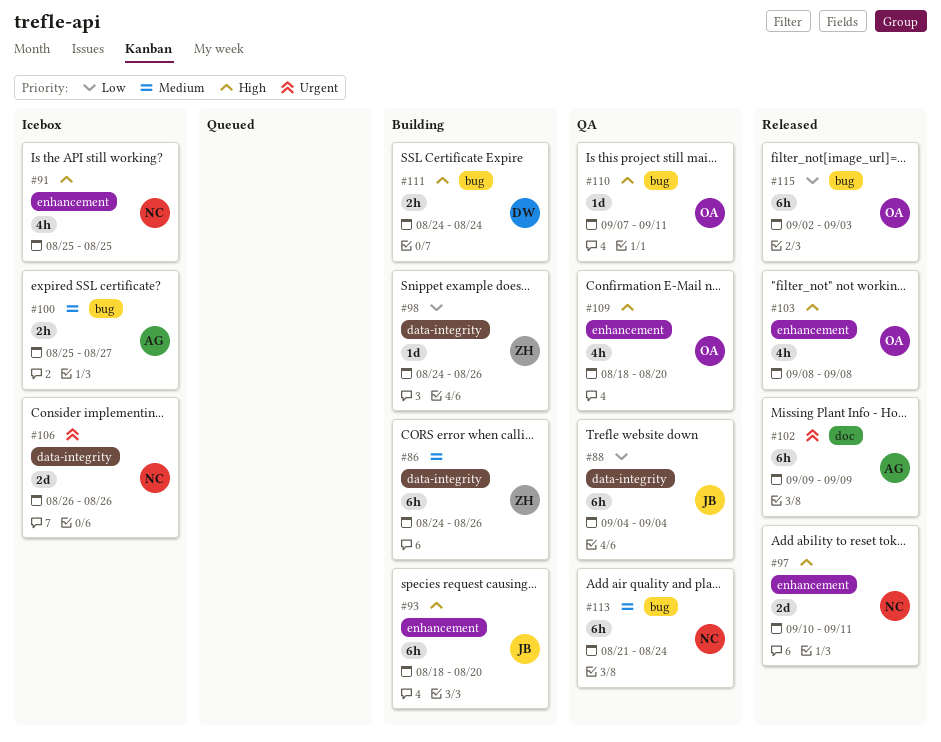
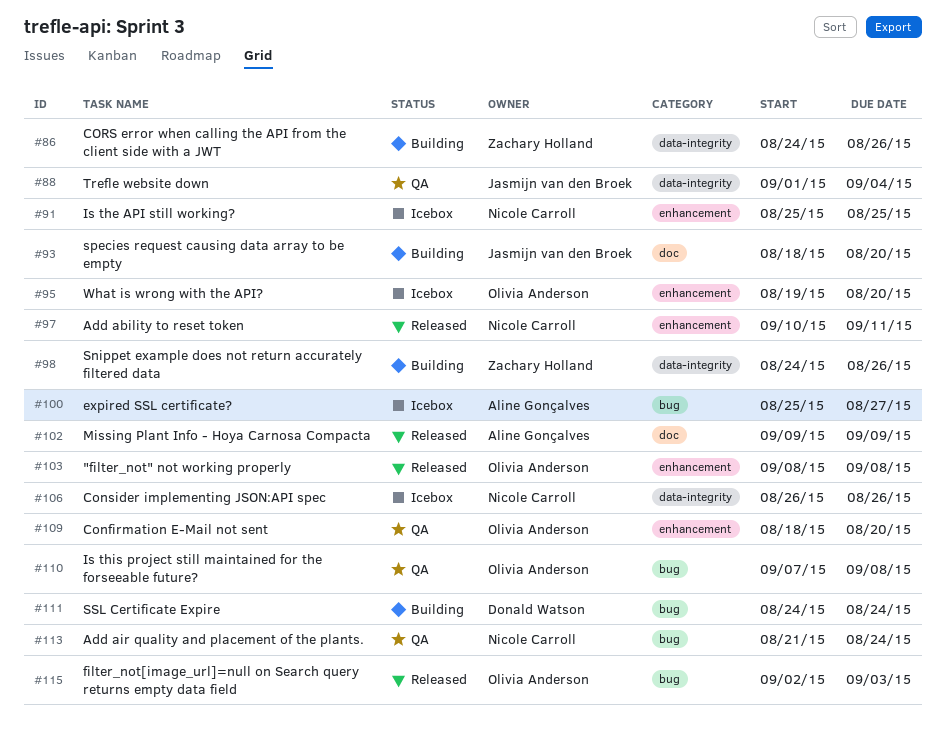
#88, start: Sep 4 -> Sep 1
#93, label: enhancement -> doc
#95: none -> present
#110, due: Sep 11 -> Sep 8

